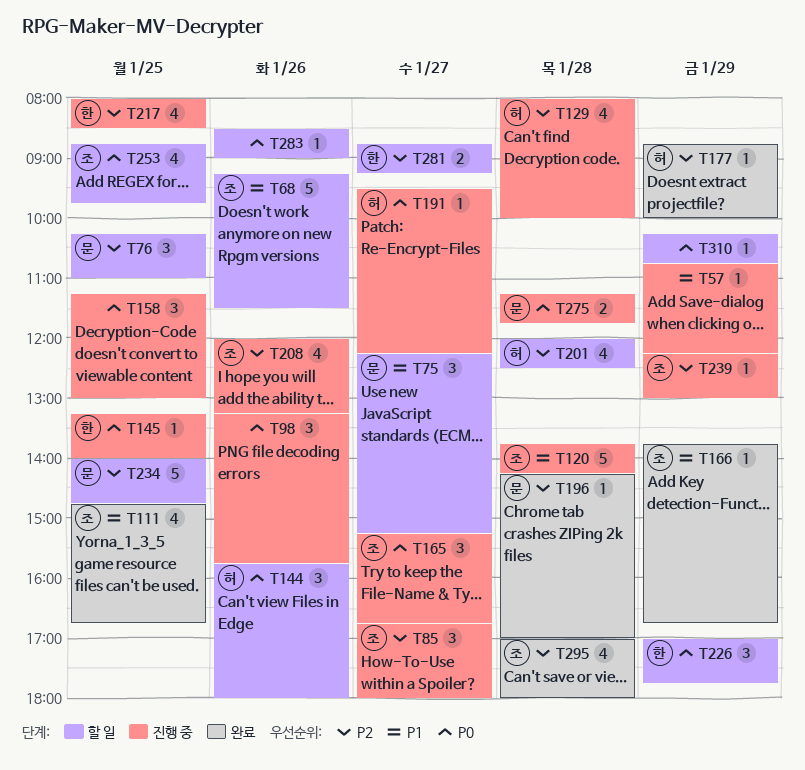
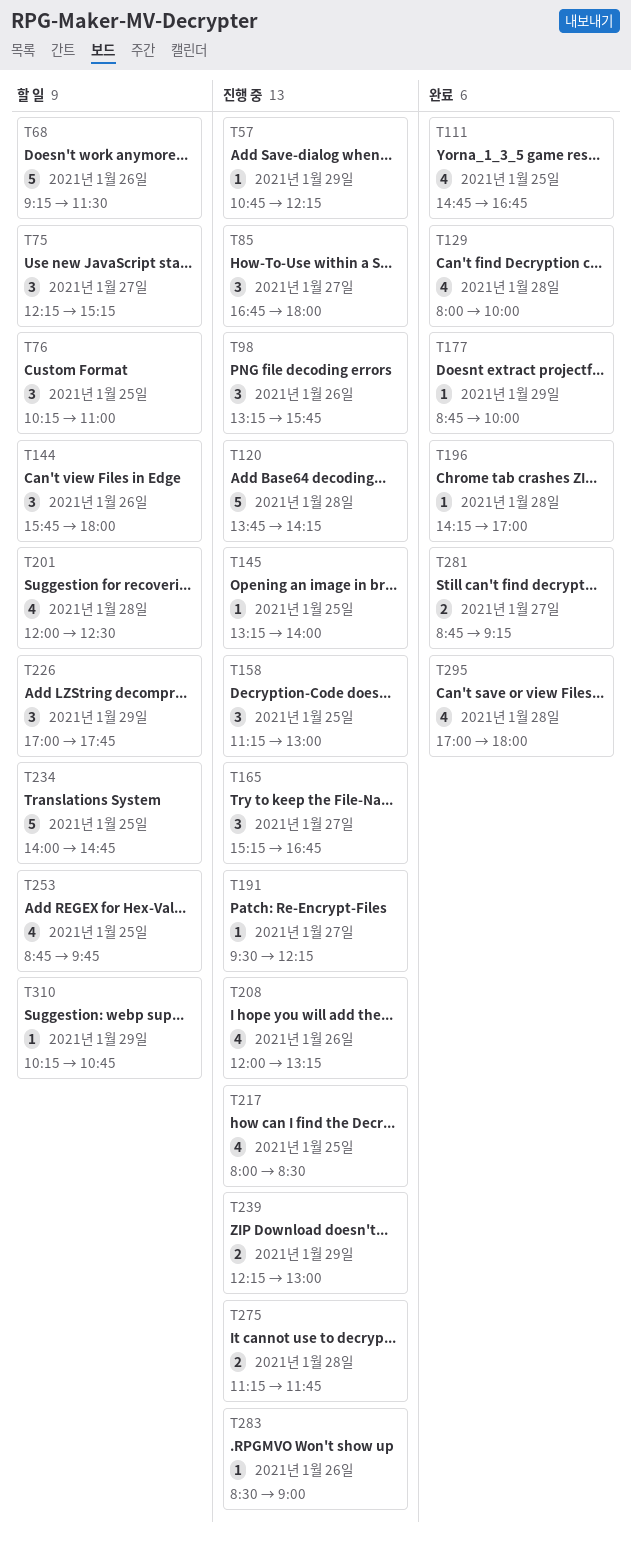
T129, status: 진행 중 -> 완료
T166: present -> none
T239, estimate: 1 -> 2
T281, status: 할 일 -> 완료
T283, status: 할 일 -> 진행 중

